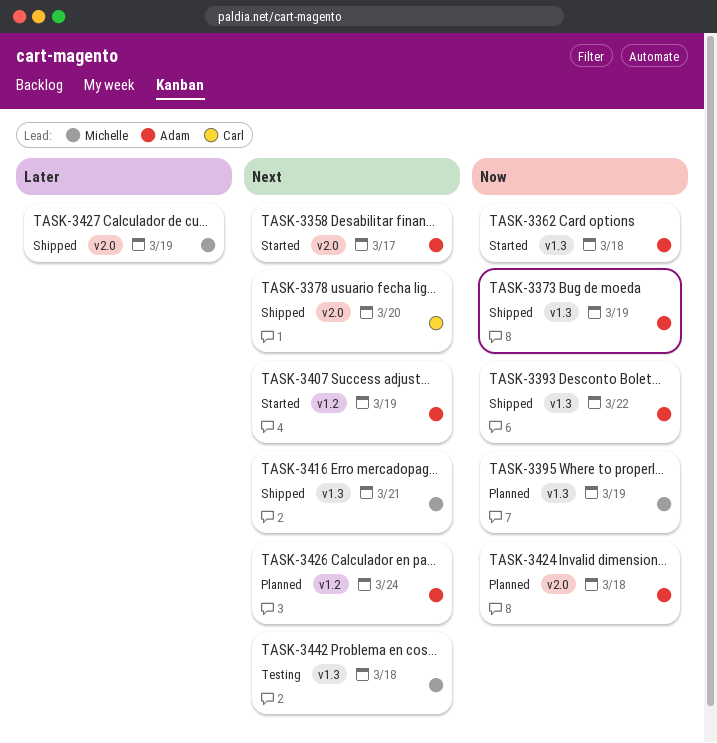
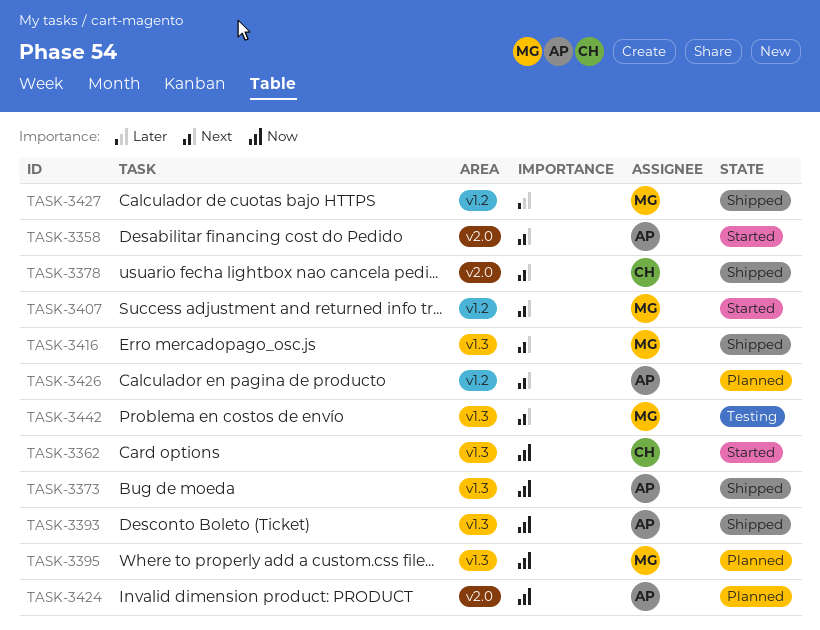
TASK-3362, owner: Adam -> Carl
TASK-3407, owner: Adam -> Michelle
TASK-3427, label: v2.0 -> v1.2

